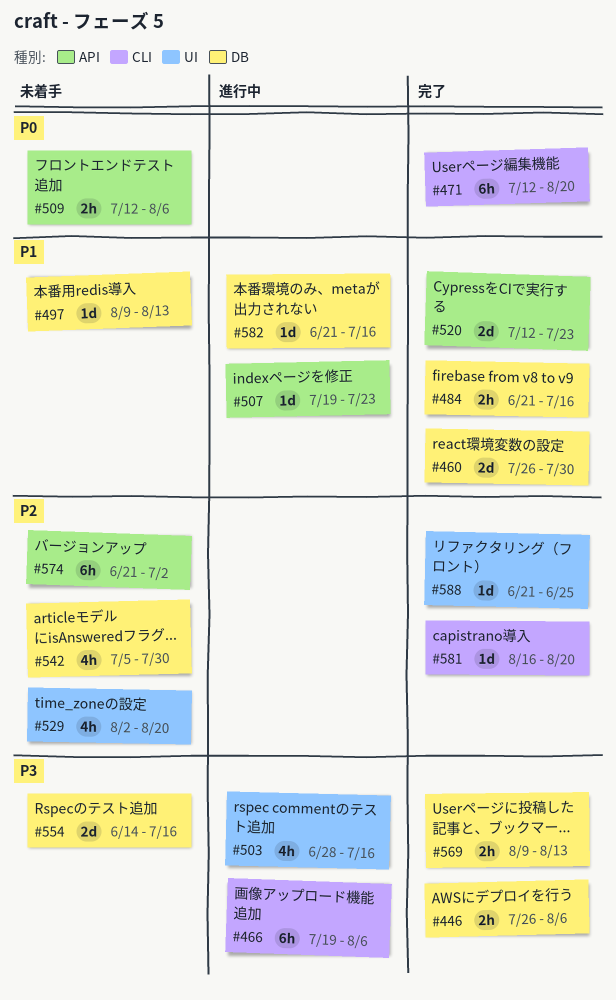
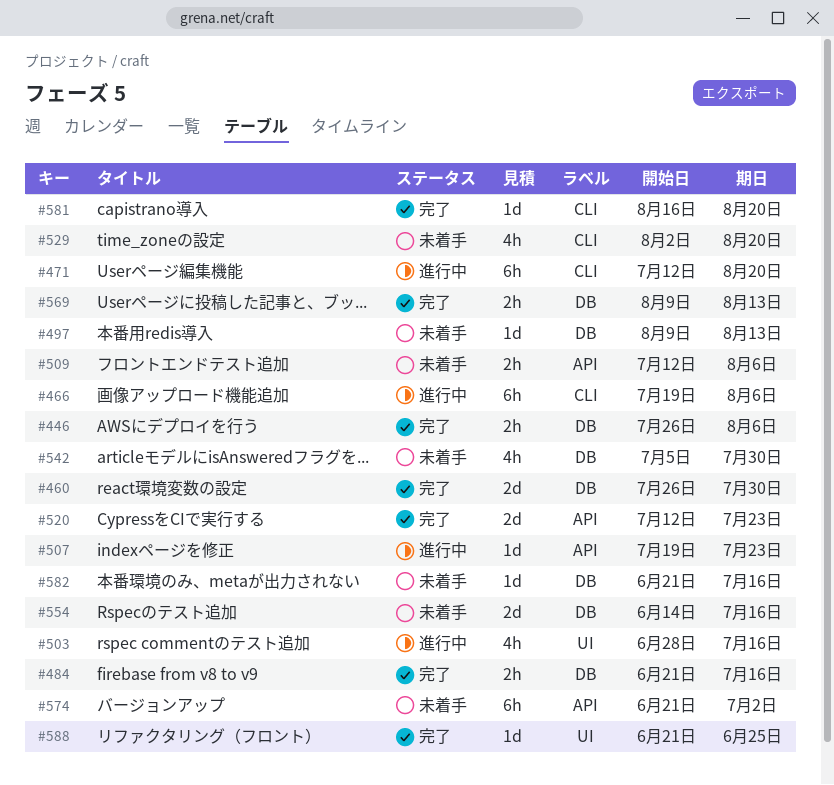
#471, status: 完了 -> 進行中
#529, label: UI -> CLI
#582, status: 進行中 -> 未着手

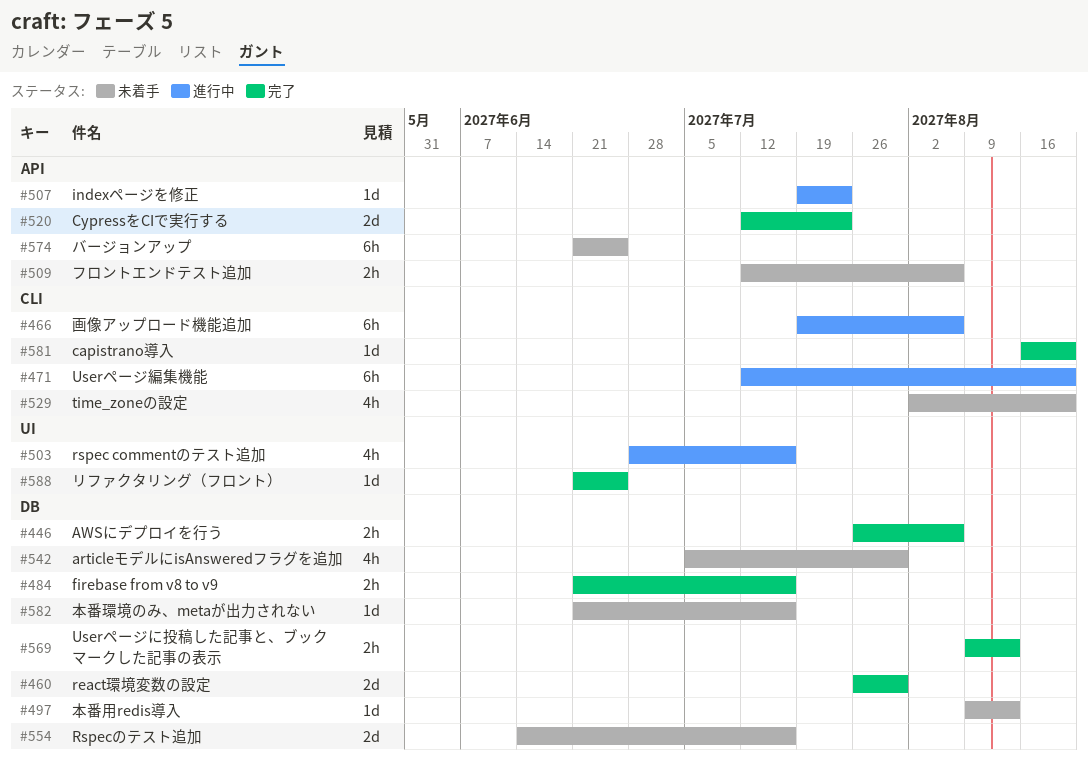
#574, due: Jul 2 -> Jun 25

